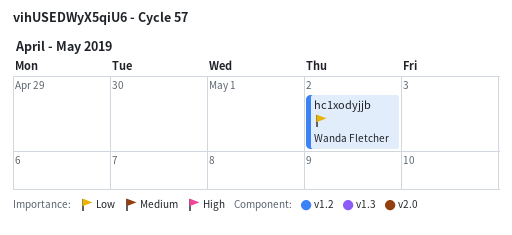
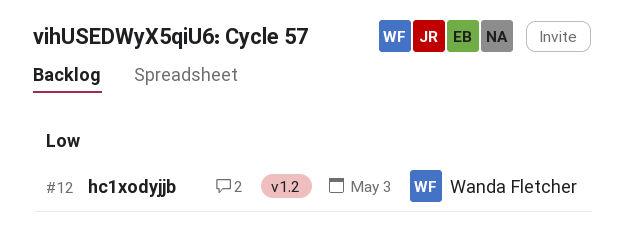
hc1xodyjjb, due: May 2 -> May 3

